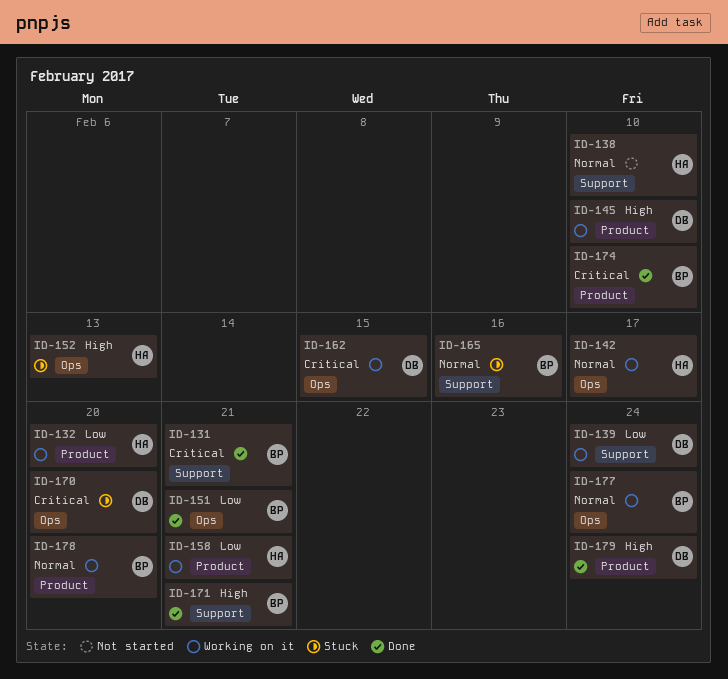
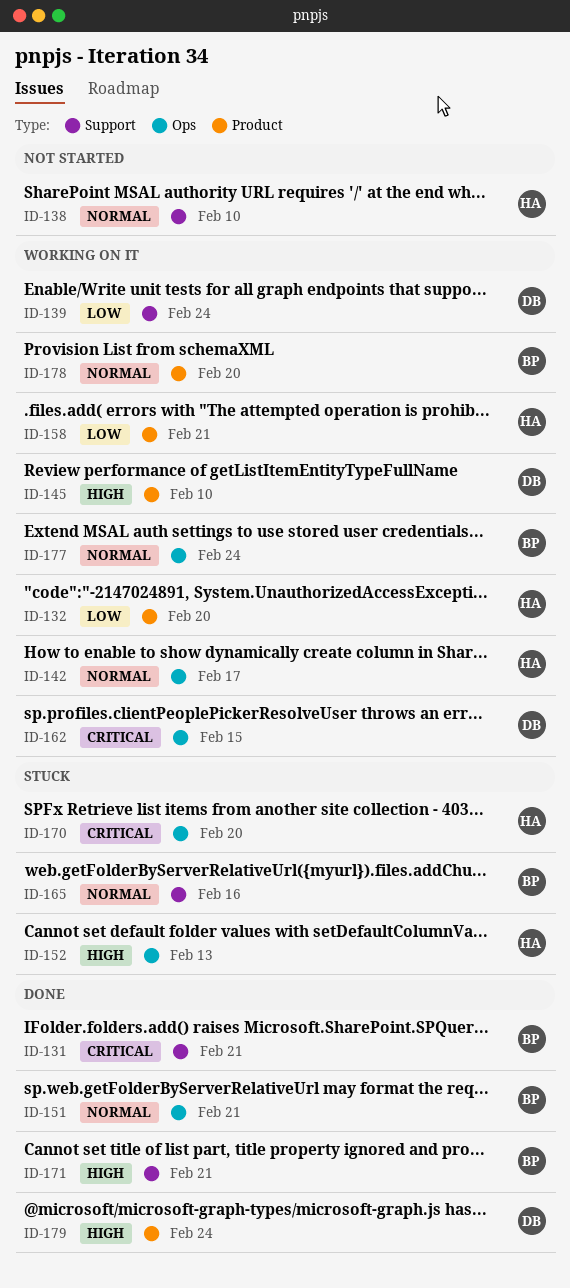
ID-151, priority: Low -> Normal
ID-170, owner: DB -> HA
ID-174: present -> none

